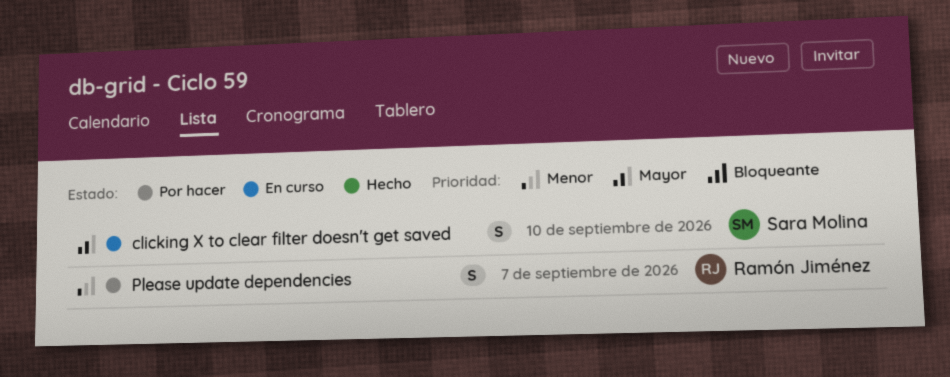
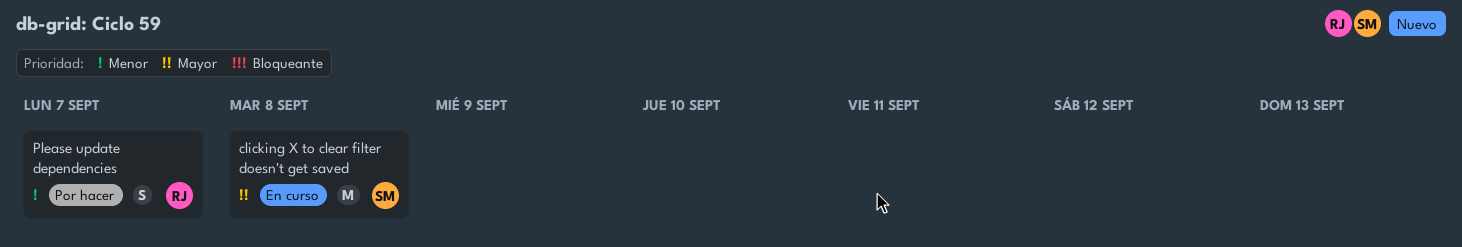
clicking X to clear filter doesn't get saved, estimate: S -> M
clicking X to clear filter doesn't get saved, due: Sep 10 -> Sep 8

